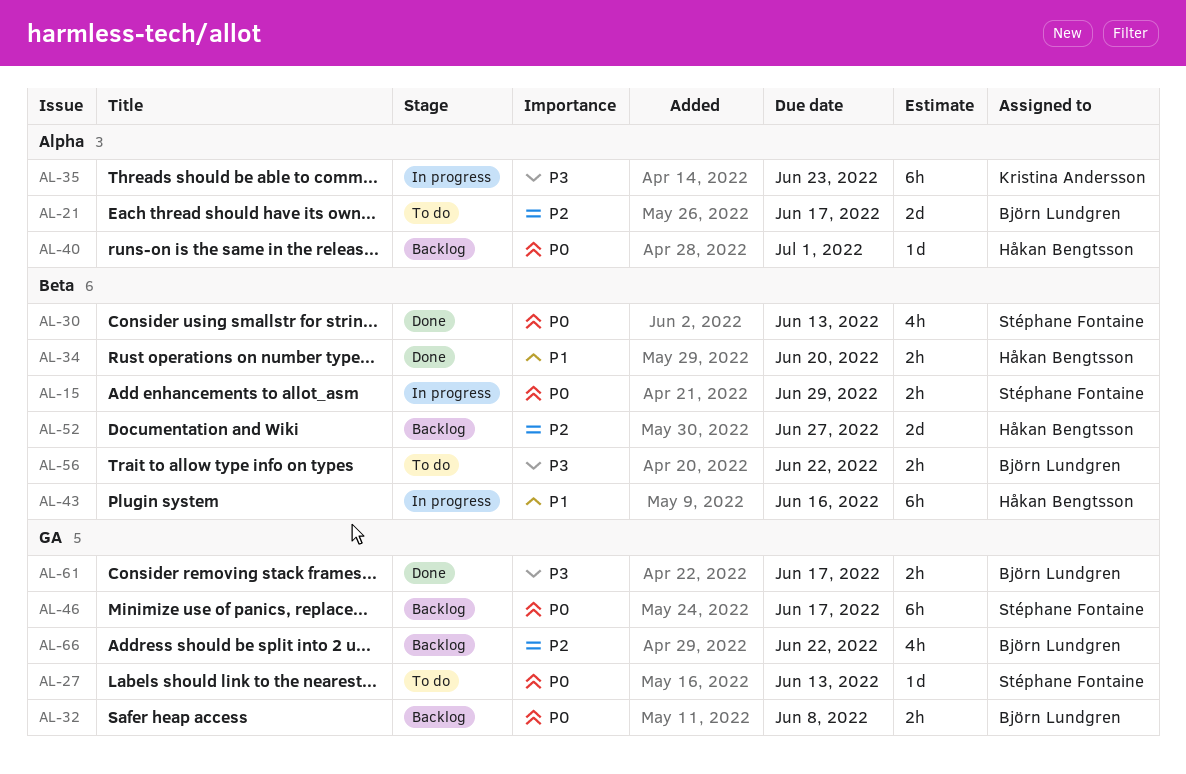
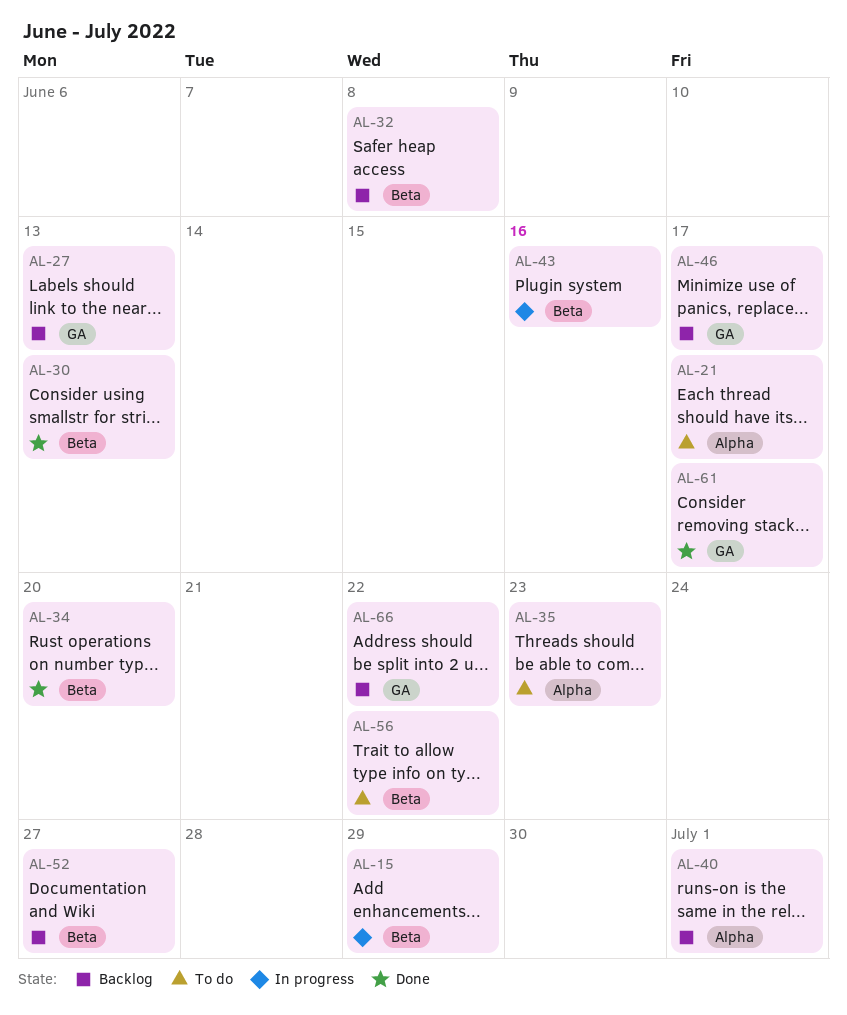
AL-27, status: To do -> Backlog
AL-32, label: GA -> Beta
AL-35, status: In progress -> To do

